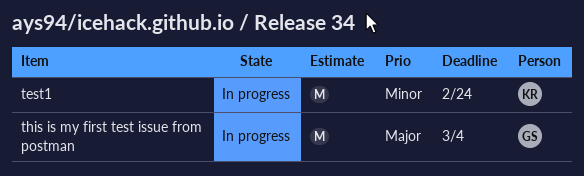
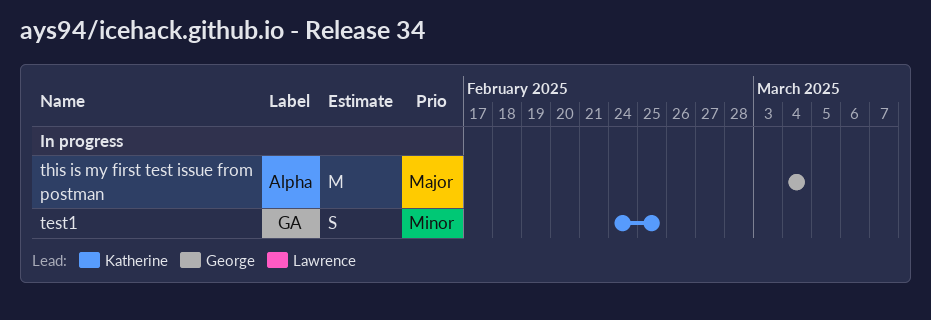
test1, estimate: M -> S
test1, due: Feb 24 -> Feb 25

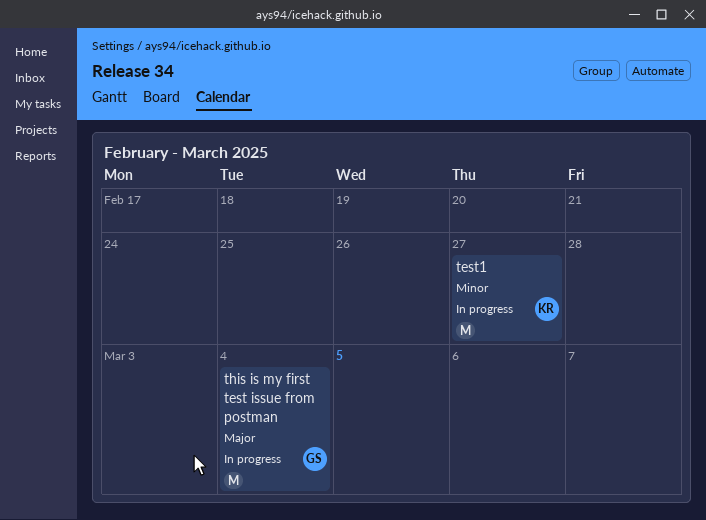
test1, estimate: S -> M
test1, due: Feb 25 -> Feb 27

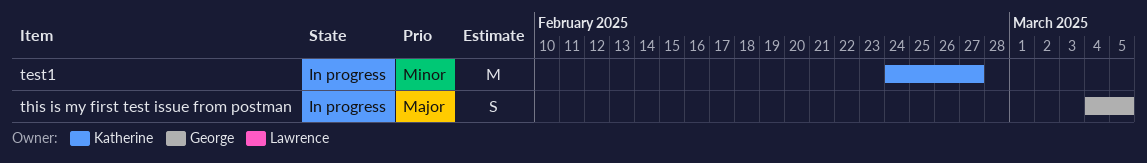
this is my first test issue from postman, estimate: M -> S
this is my first test issue from postman, due: Mar 4 -> Mar 5

